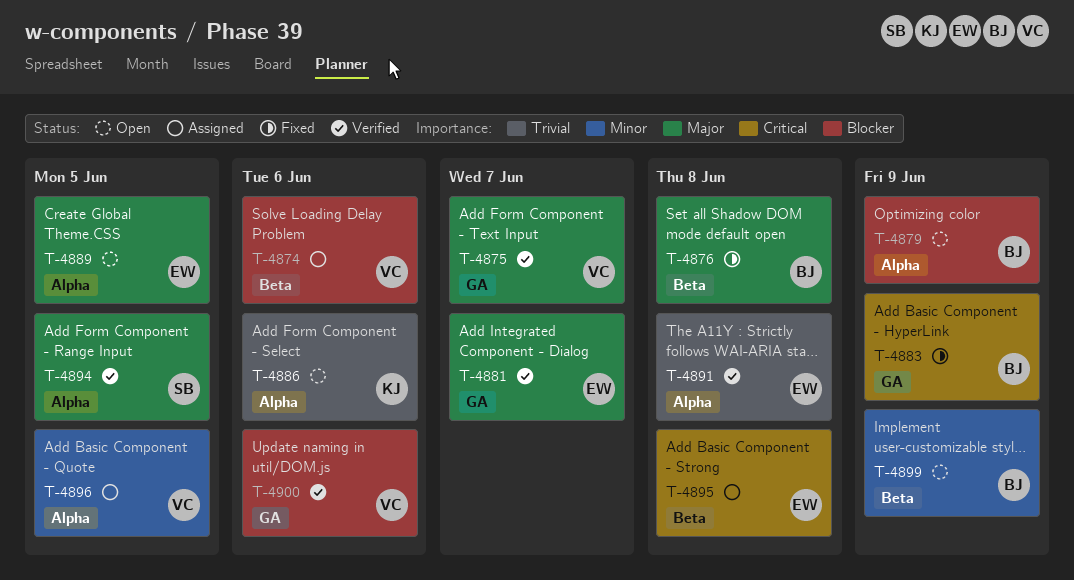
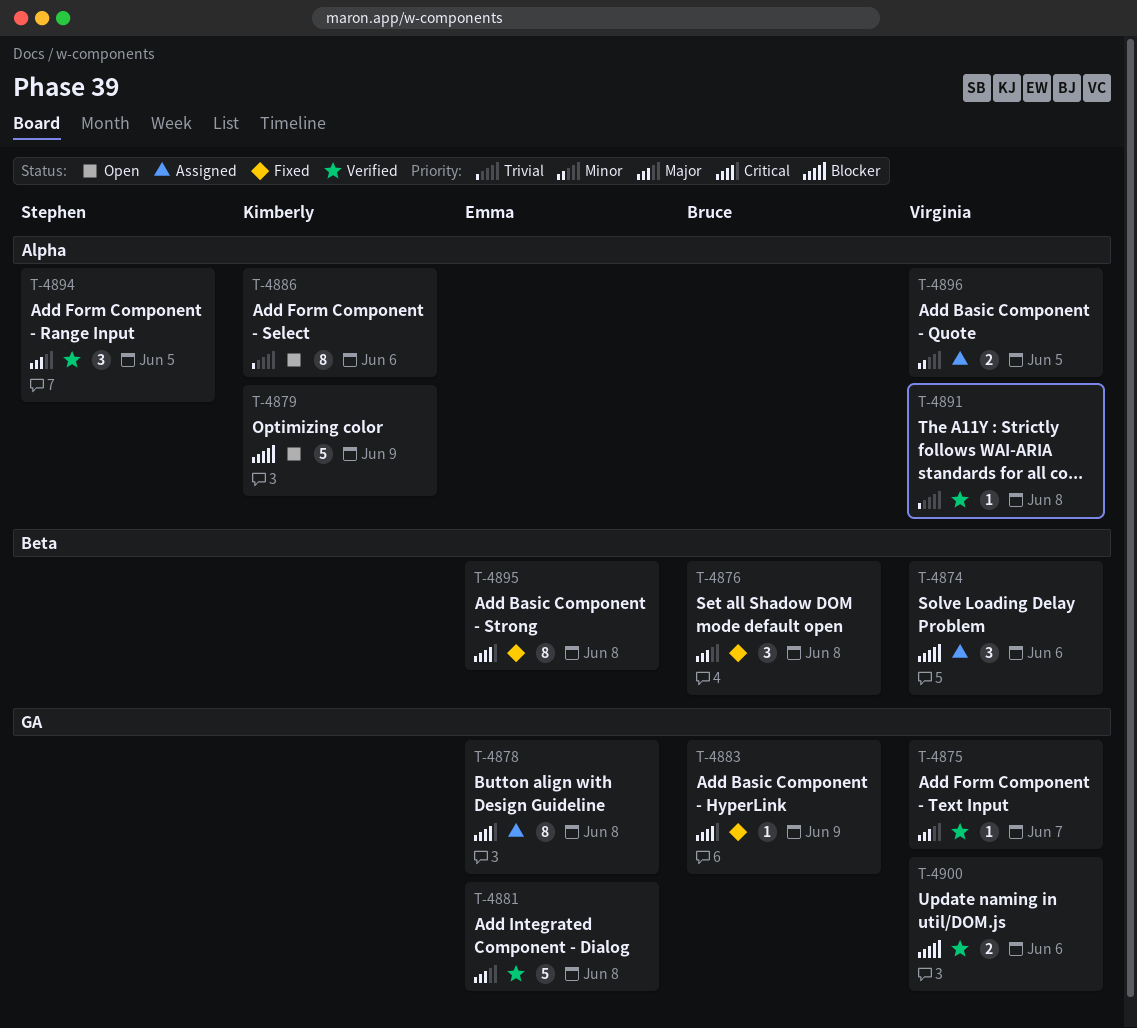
T-4878: none -> present
T-4879, owner: Bruce -> Kimberly
T-4881, due: Jun 7 -> Jun 8
T-4889: present -> none
T-4891, owner: Emma -> Virginia
T-4895, status: Assigned -> Fixed
T-4899: present -> none

